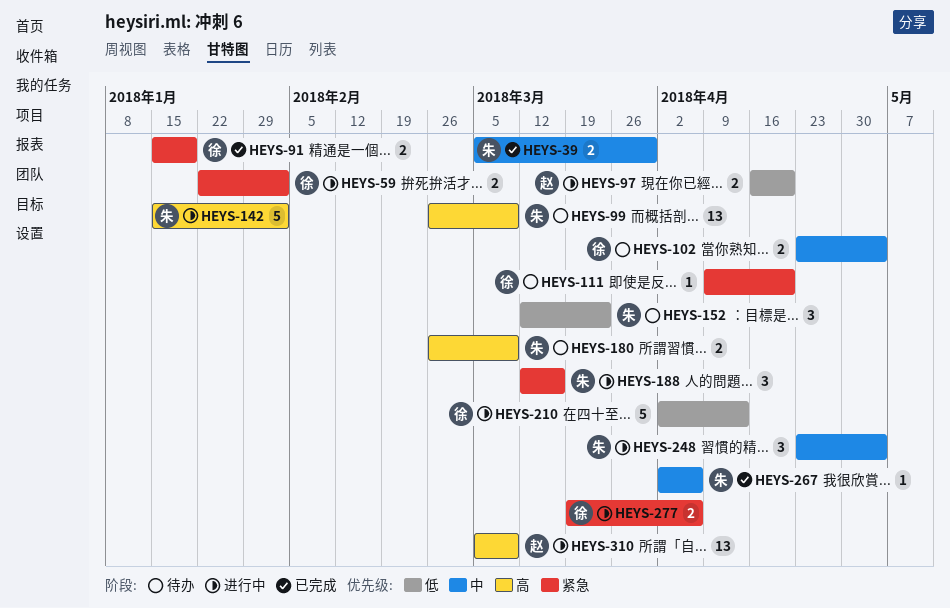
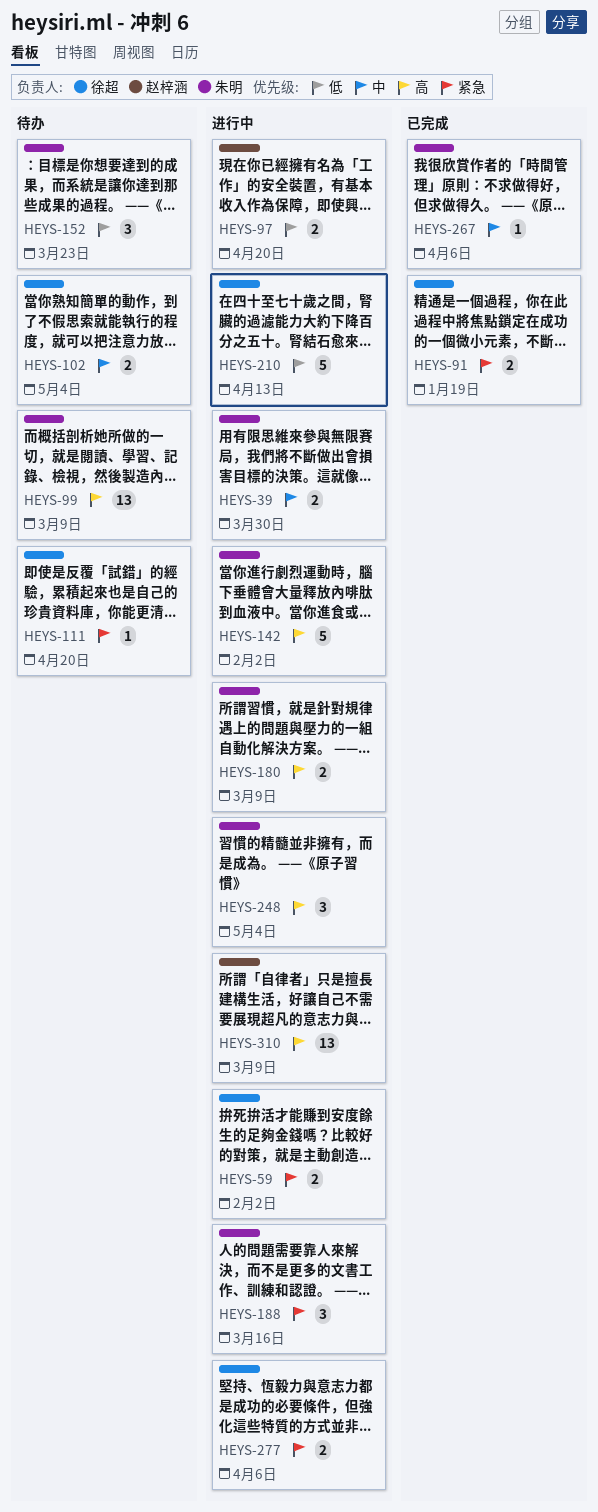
HEYS-39, status: 已完成 -> 进行中
HEYS-180, status: 待办 -> 进行中
HEYS-248, priority: 中 -> 高

